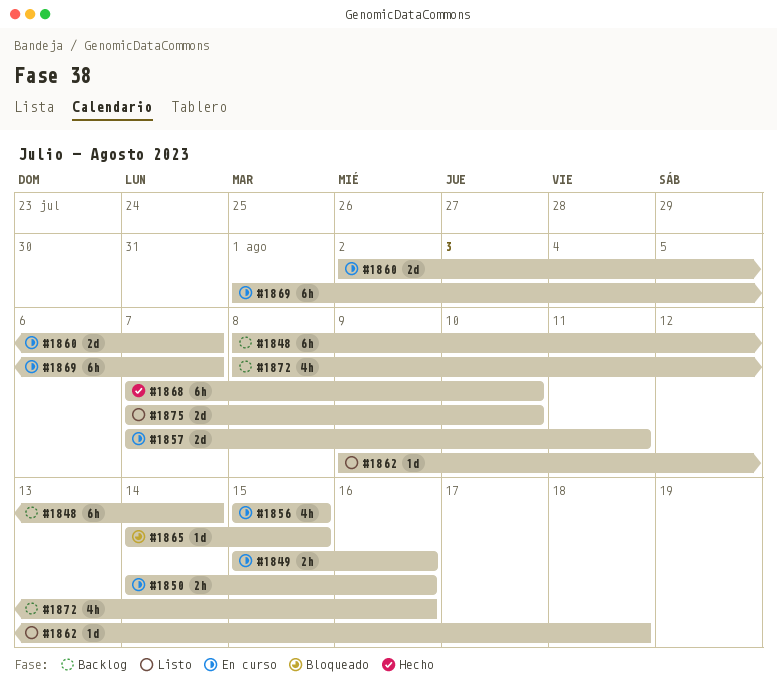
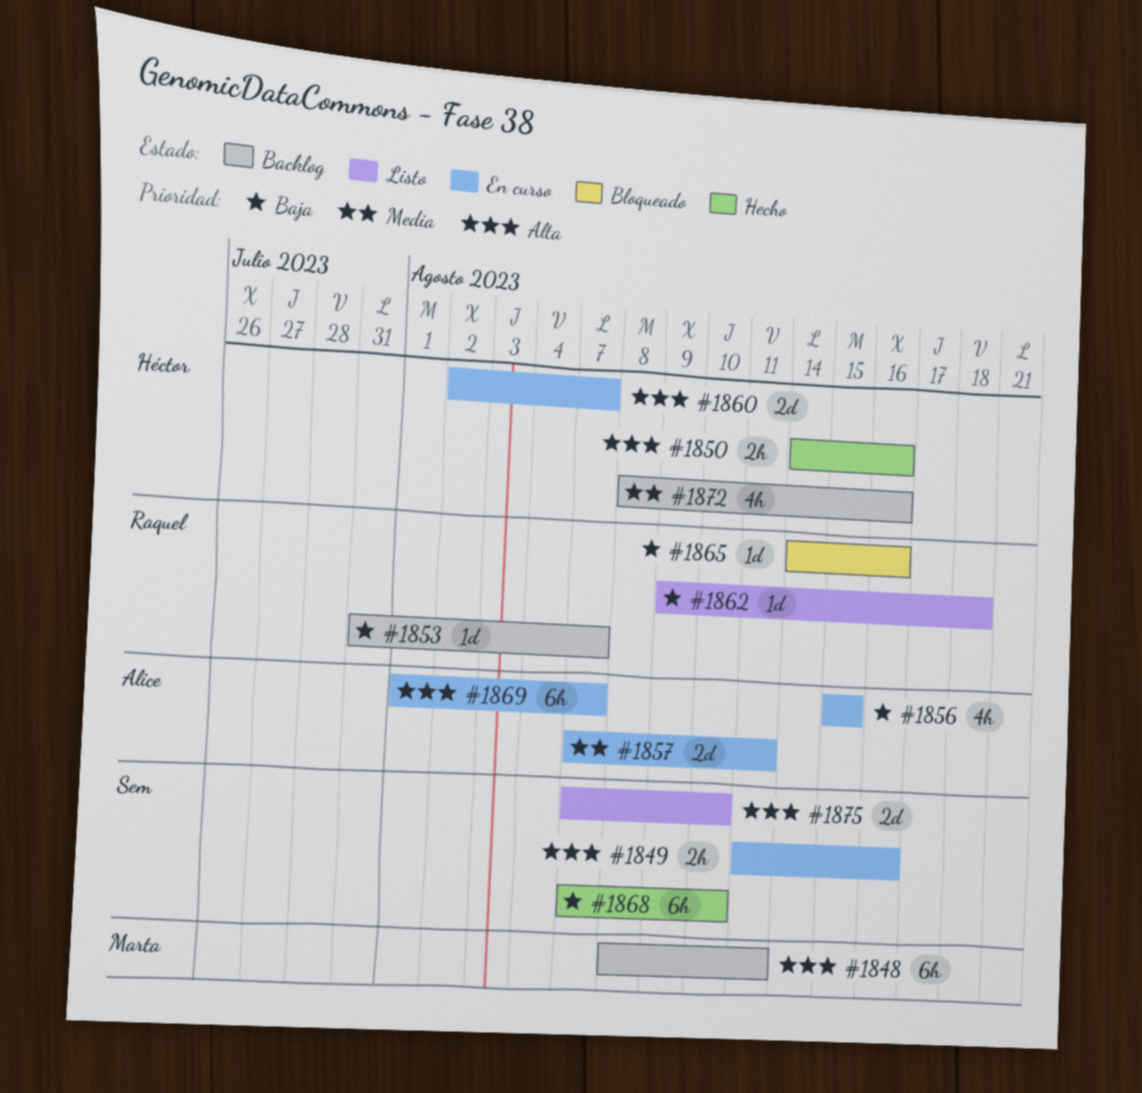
#1848, due: Aug 14 -> Aug 11
#1849, start: Aug 15 -> Aug 11
#1850, status: En curso -> Hecho
#1853: none -> present
#1865, due: Aug 15 -> Aug 16

